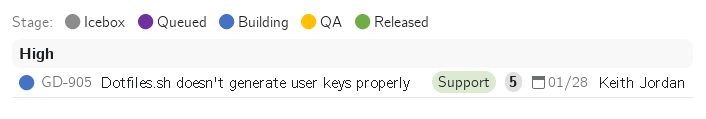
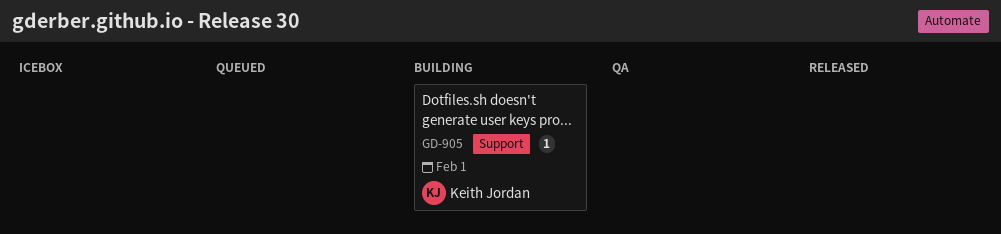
GD-905, estimate: 5 -> 1
GD-905, due: Jan 28 -> Feb 1

